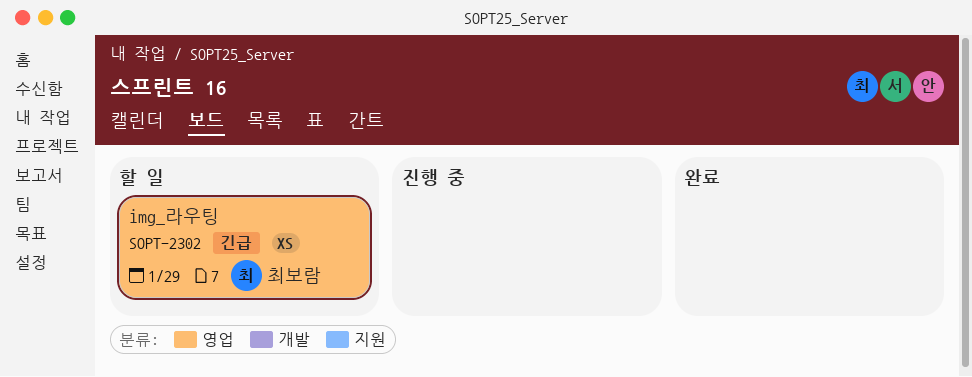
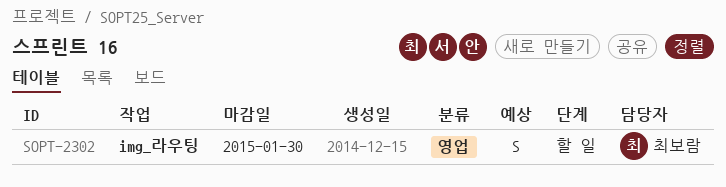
SOPT-2302, estimate: XS -> S
SOPT-2302, due: Jan 29 -> Jan 30

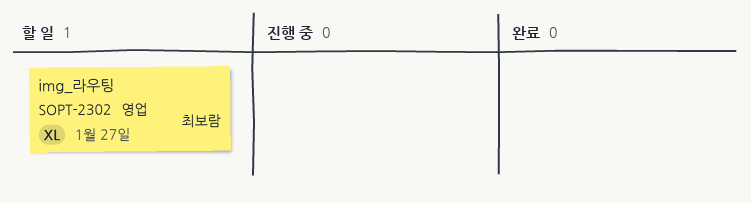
SOPT-2302, estimate: S -> XL
SOPT-2302, due: Jan 30 -> Jan 27

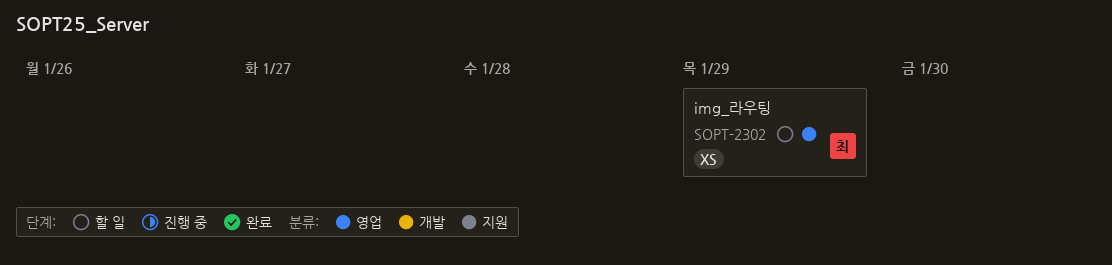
SOPT-2302, estimate: XL -> XS
SOPT-2302, due: Jan 27 -> Jan 29

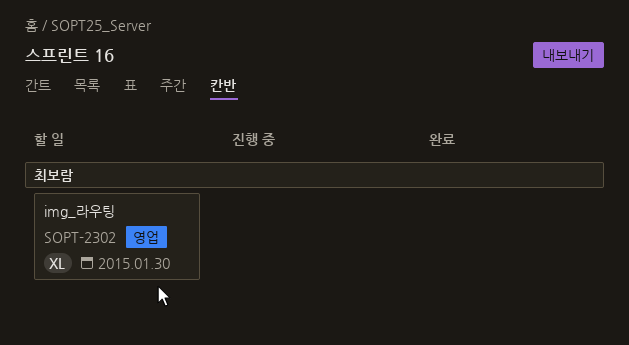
SOPT-2302, estimate: XS -> XL
SOPT-2302, due: Jan 29 -> Jan 30

